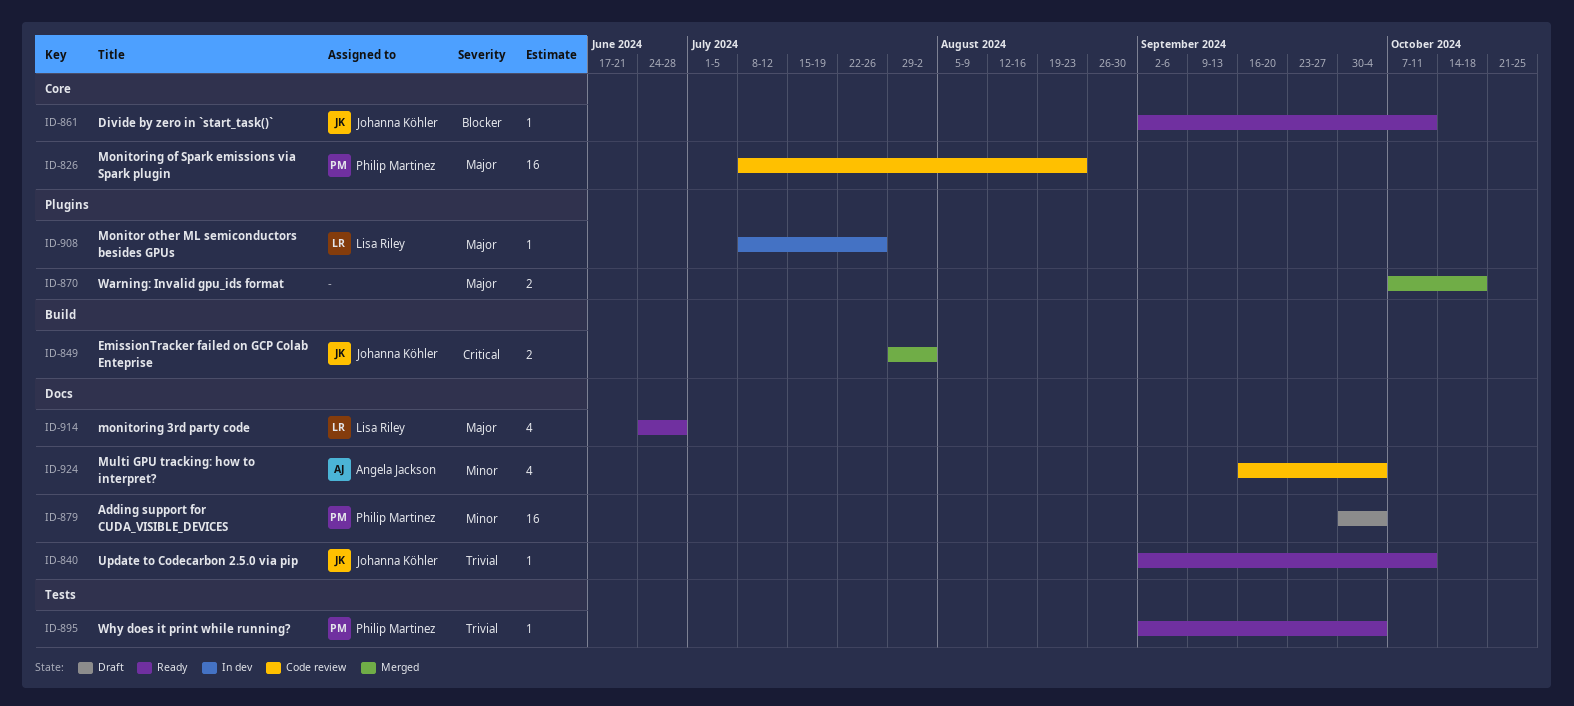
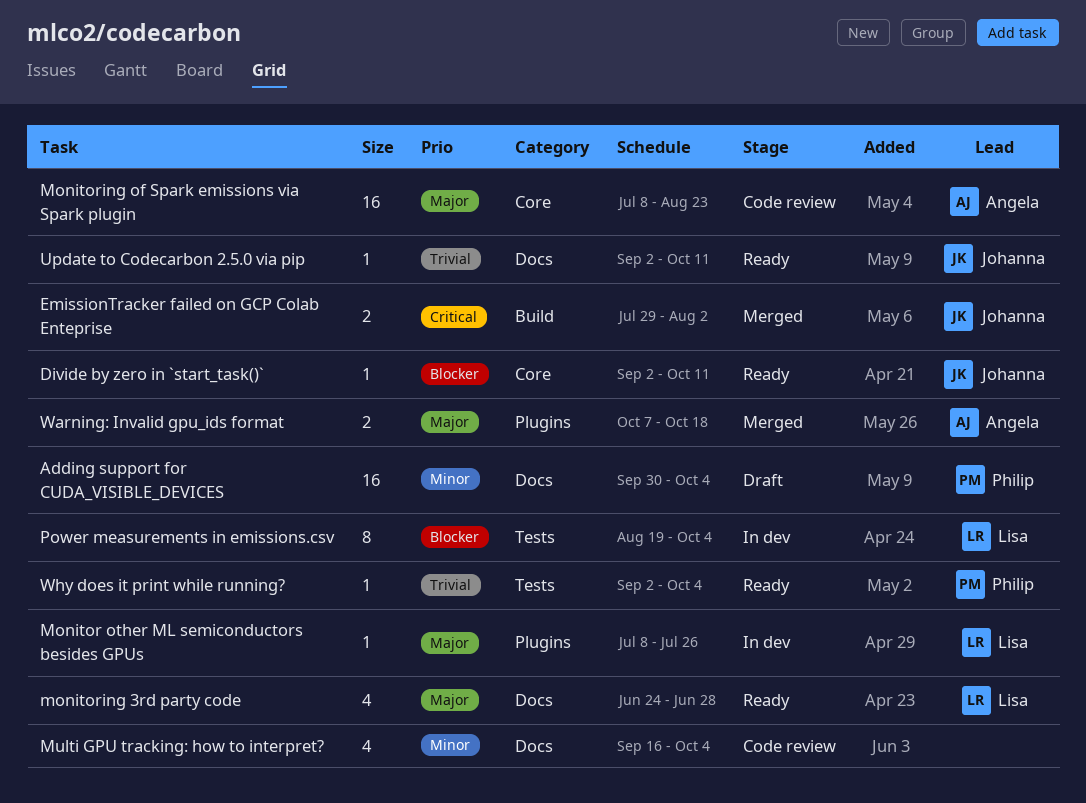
Monitoring of Spark emissions via Spark plugin, owner: Philip Martinez -> Angela Jackson
Multi GPU tracking: how to interpret?, owner: Angela Jackson -> none
Power measurements in emissions.csv: none -> present
Warning: Invalid gpu_ids format, owner: none -> Angela Jackson

